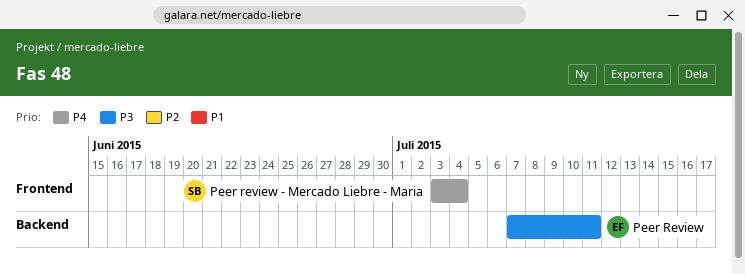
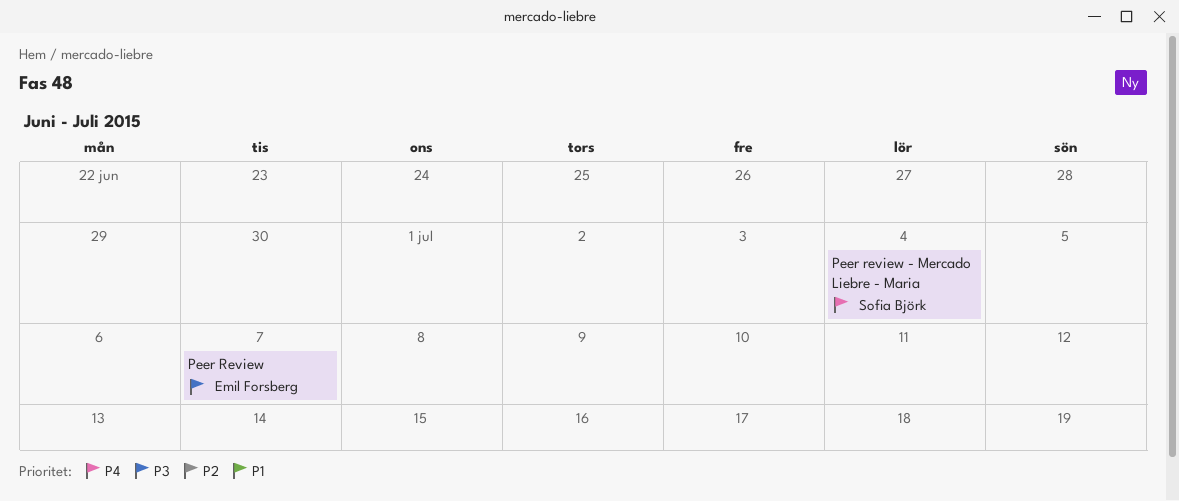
Peer Review, due: Jul 11 -> Jul 7

